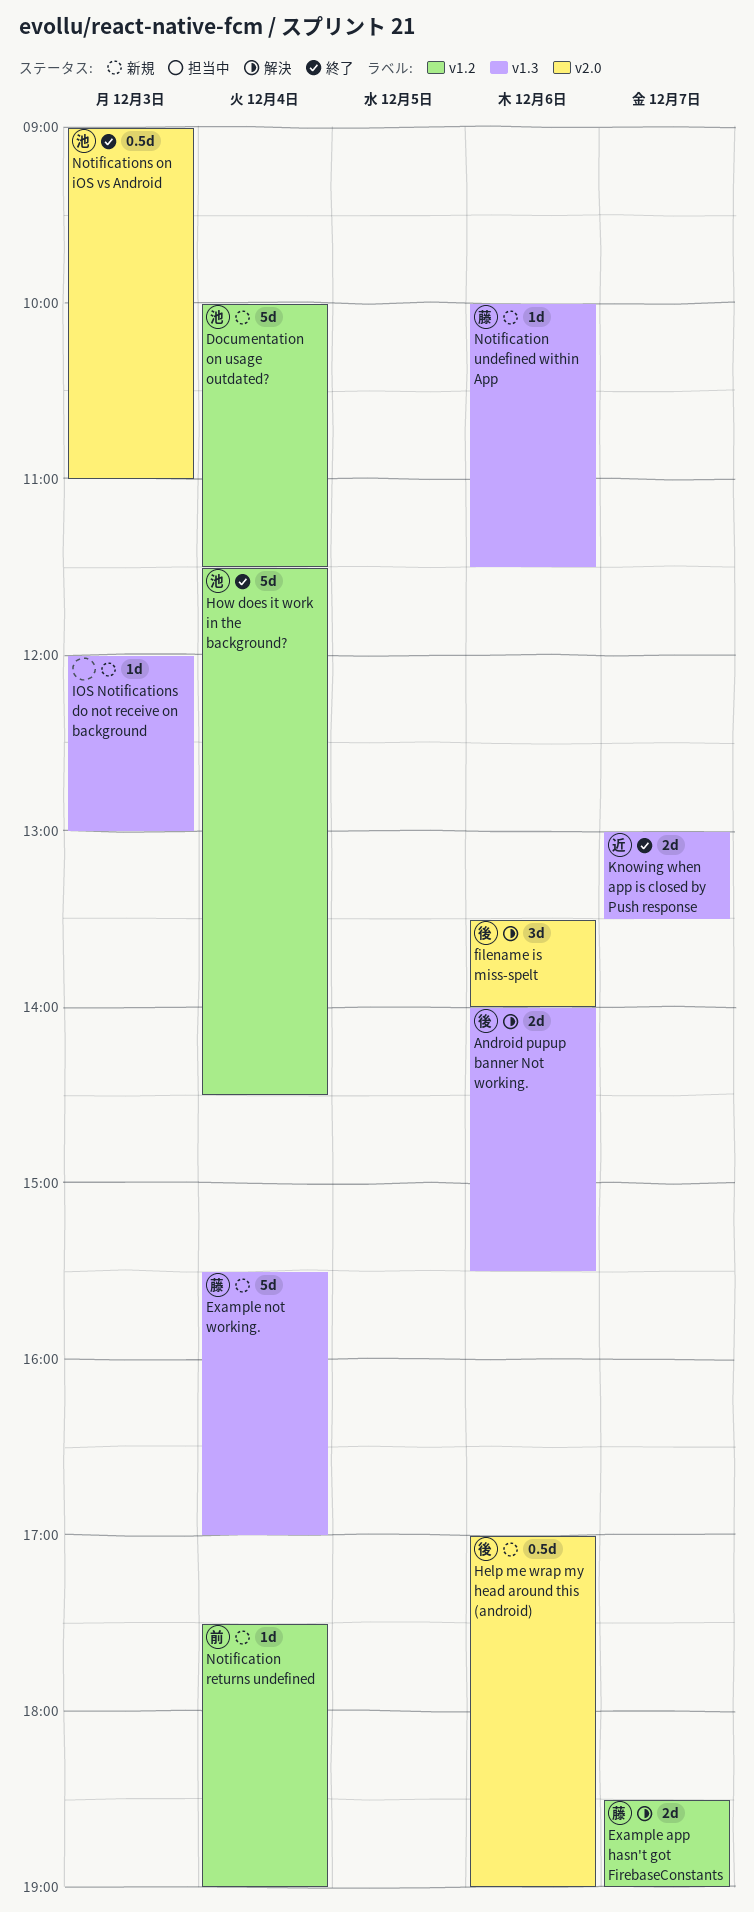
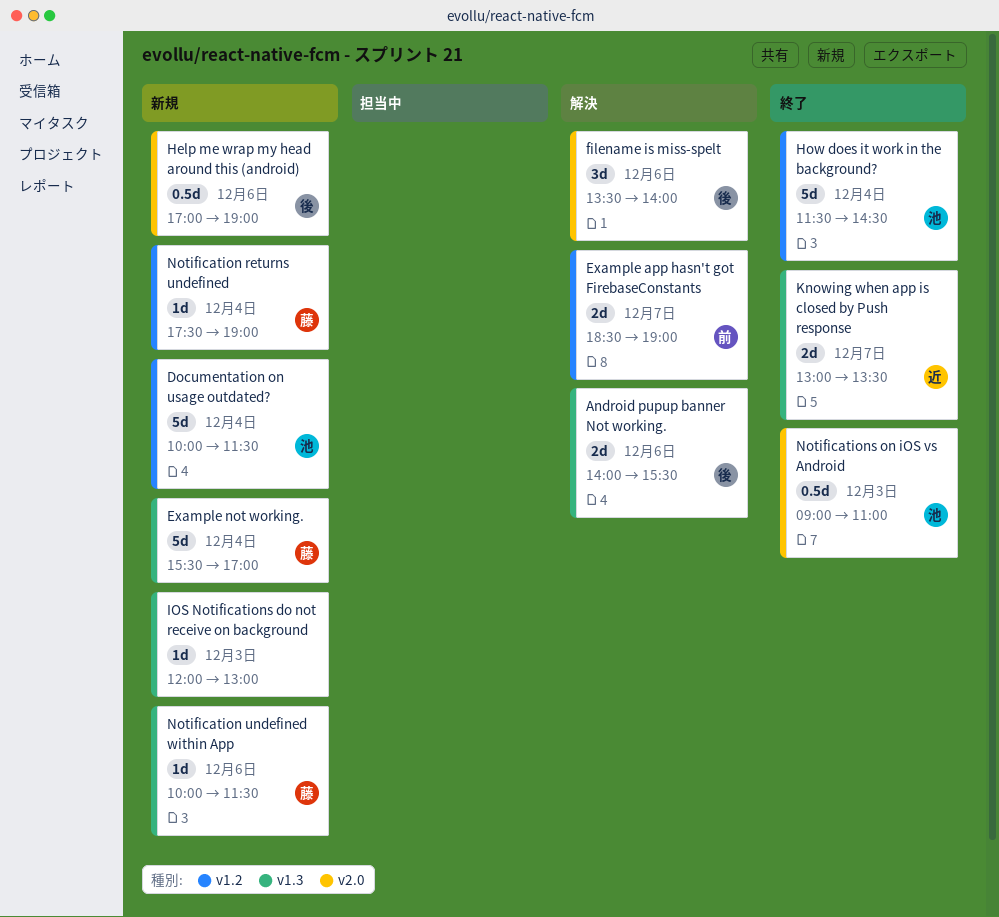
Example app hasn't got FirebaseConstants, owner: 藤 -> 前
Notification returns undefined, owner: 前 -> 藤

